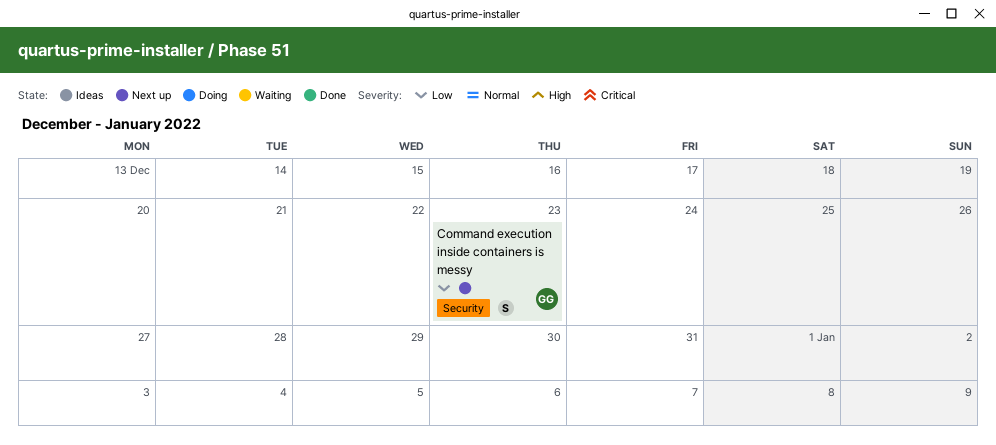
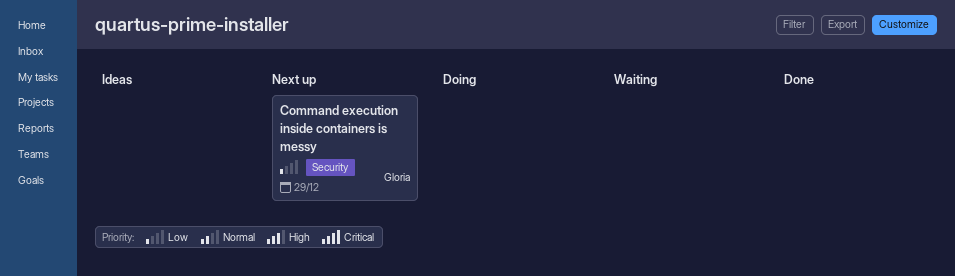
Command execution inside containers is messy, due: Dec 23 -> Dec 29

